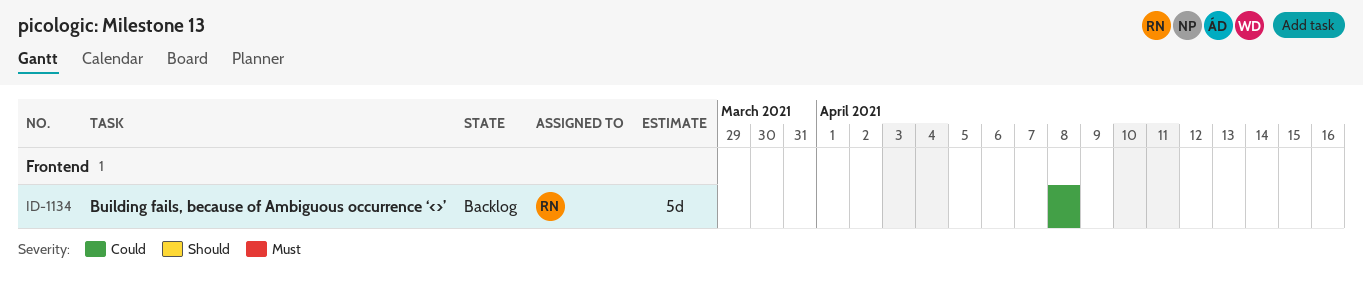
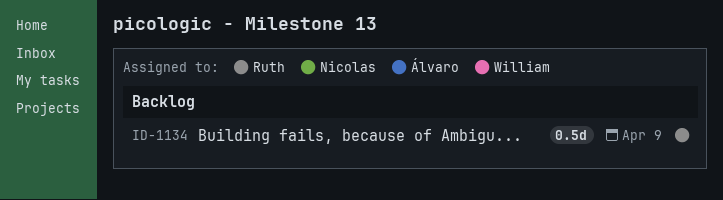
ID-1134, estimate: 5d -> 0.5d
ID-1134, due: Apr 8 -> Apr 9

